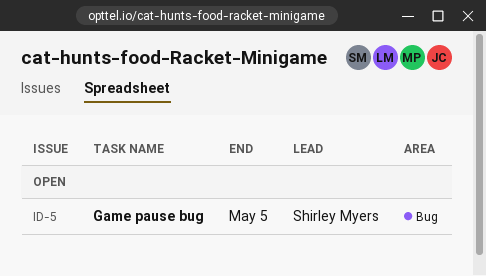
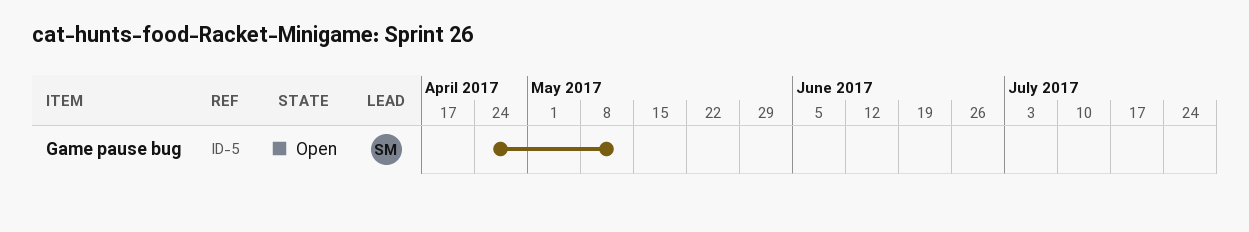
ID-5, due: May 5 -> May 12

